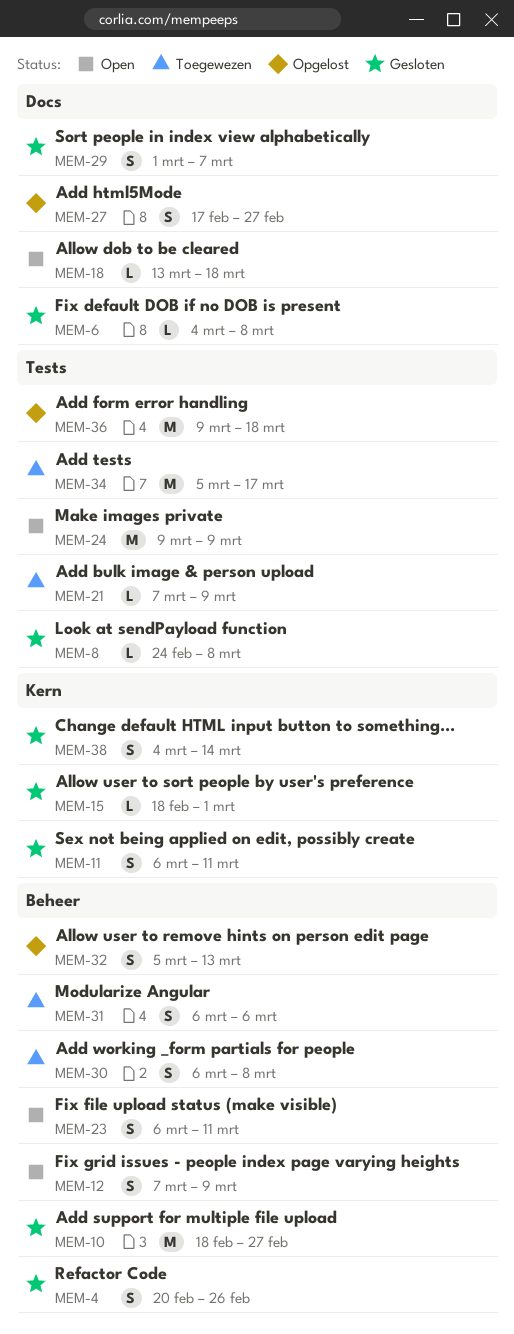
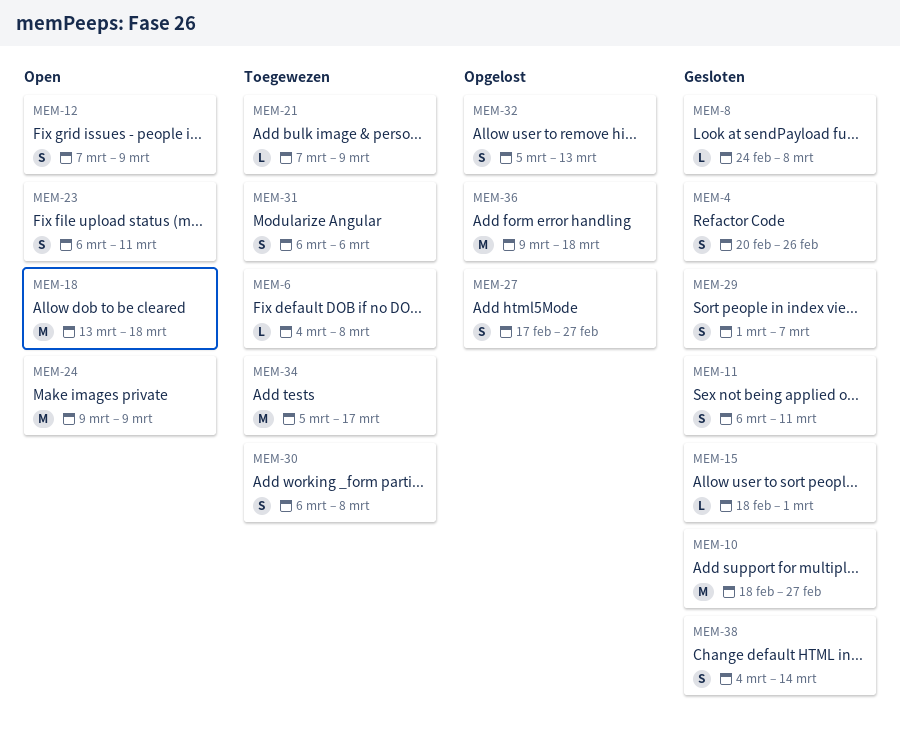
MEM-6, status: Gesloten -> Toegewezen
MEM-18, estimate: L -> M

